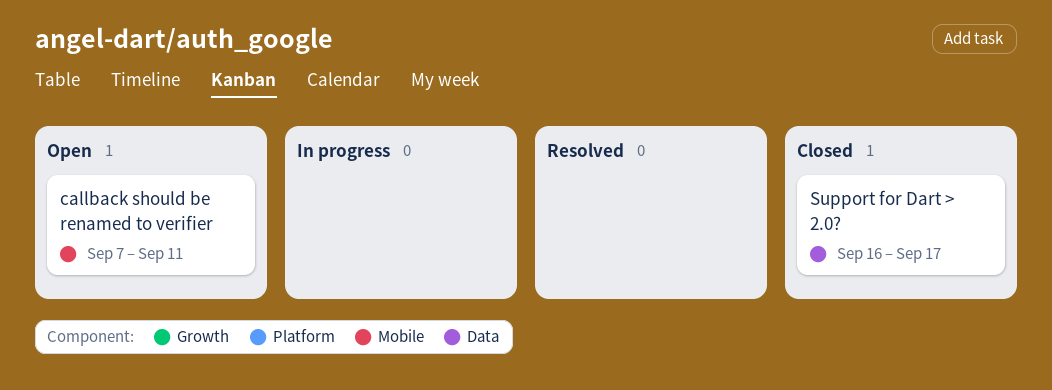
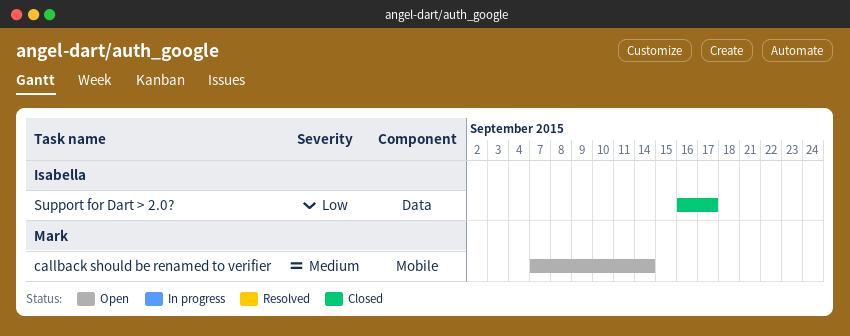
callback should be renamed to verifier, due: Sep 11 -> Sep 14

